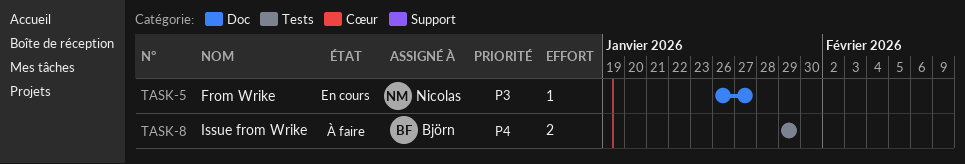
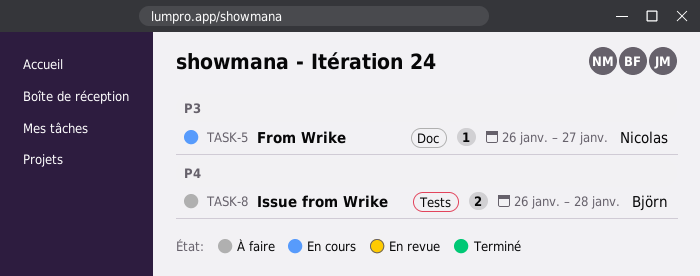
TASK-8, start: Jan 29 -> Jan 26
TASK-8, due: Jan 29 -> Jan 28

